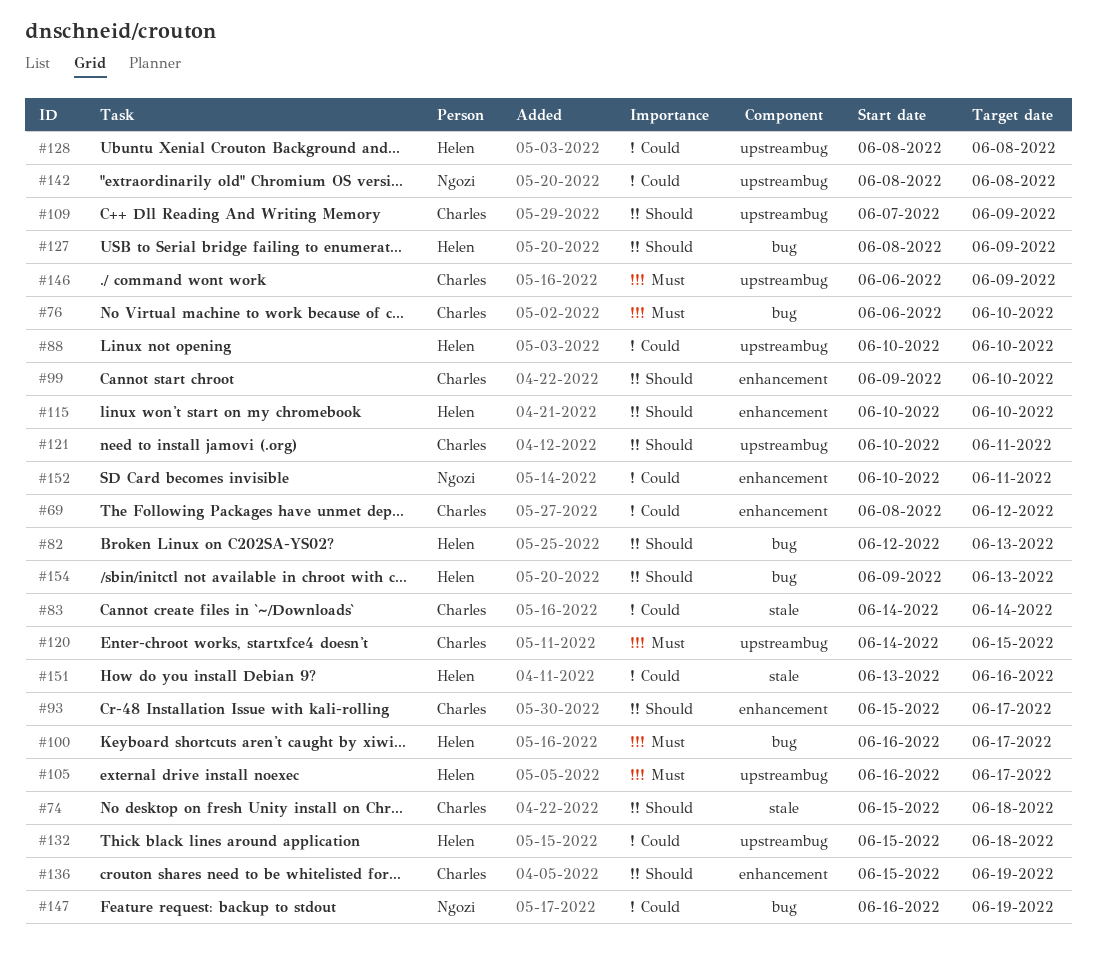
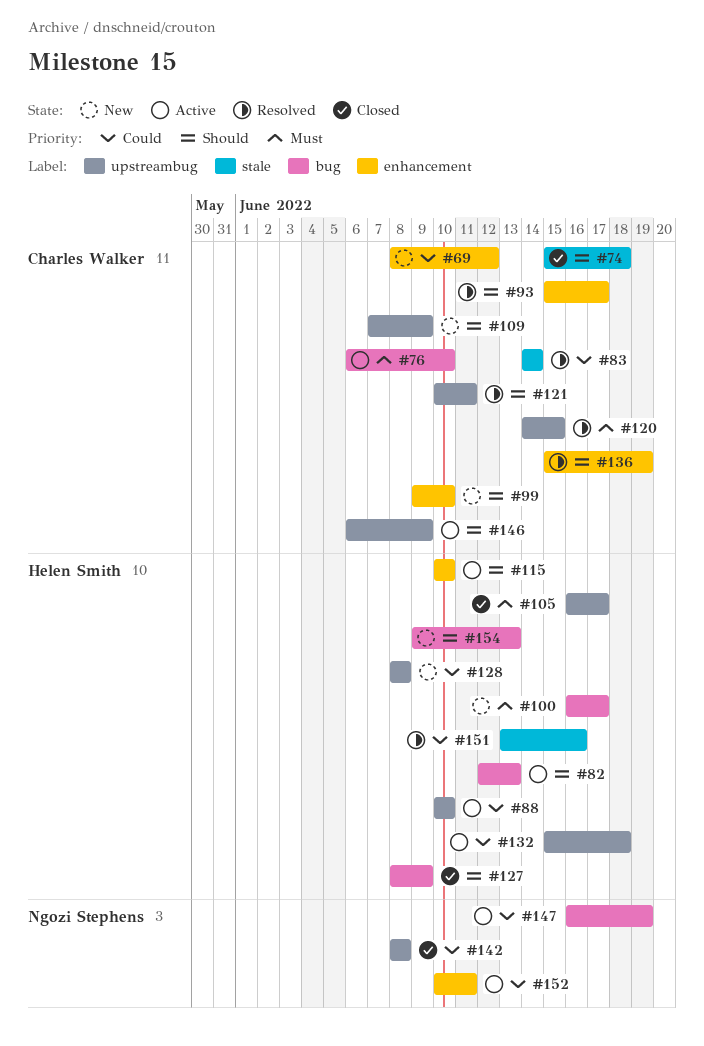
#146, priority: Must -> Should

